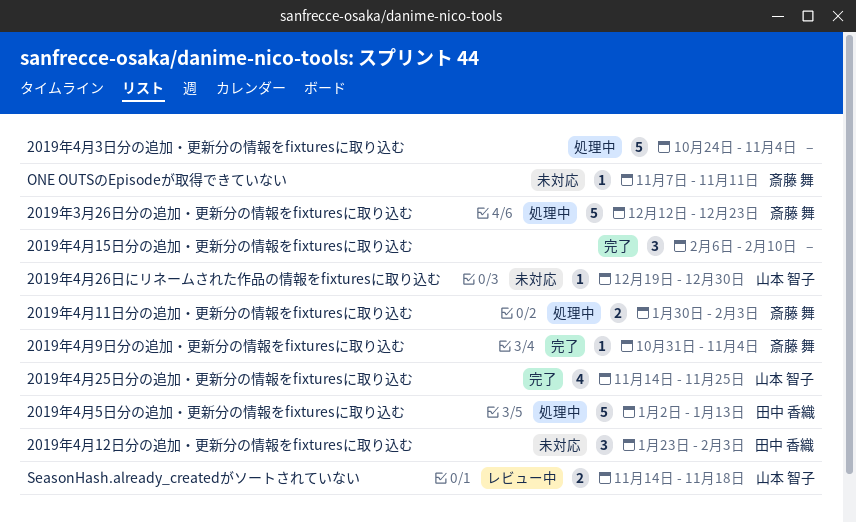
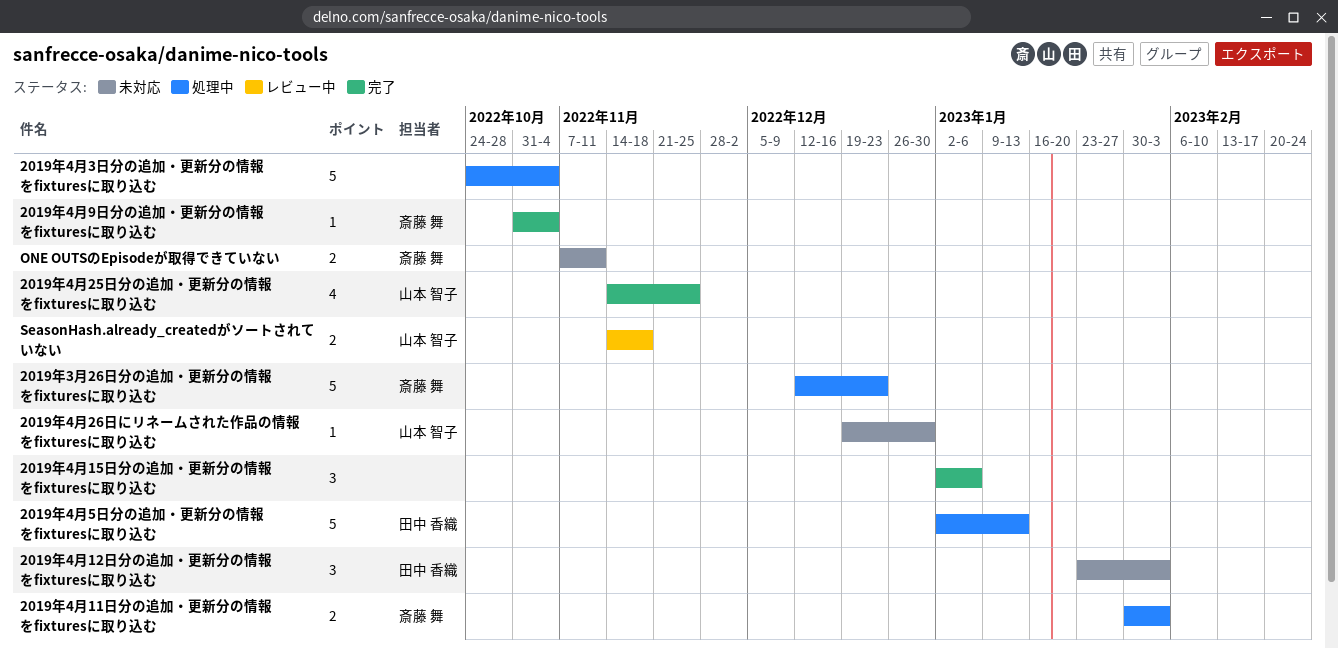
2019年4月15日分の追加・更新分の情報をfixturesに取り込む, start: Feb 6 -> Jan 2
2019年4月15日分の追加・更新分の情報をfixturesに取り込む, due: Feb 10 -> Jan 6
ONE OUTSのEpisodeが取得できていない, estimate: 1 -> 2

